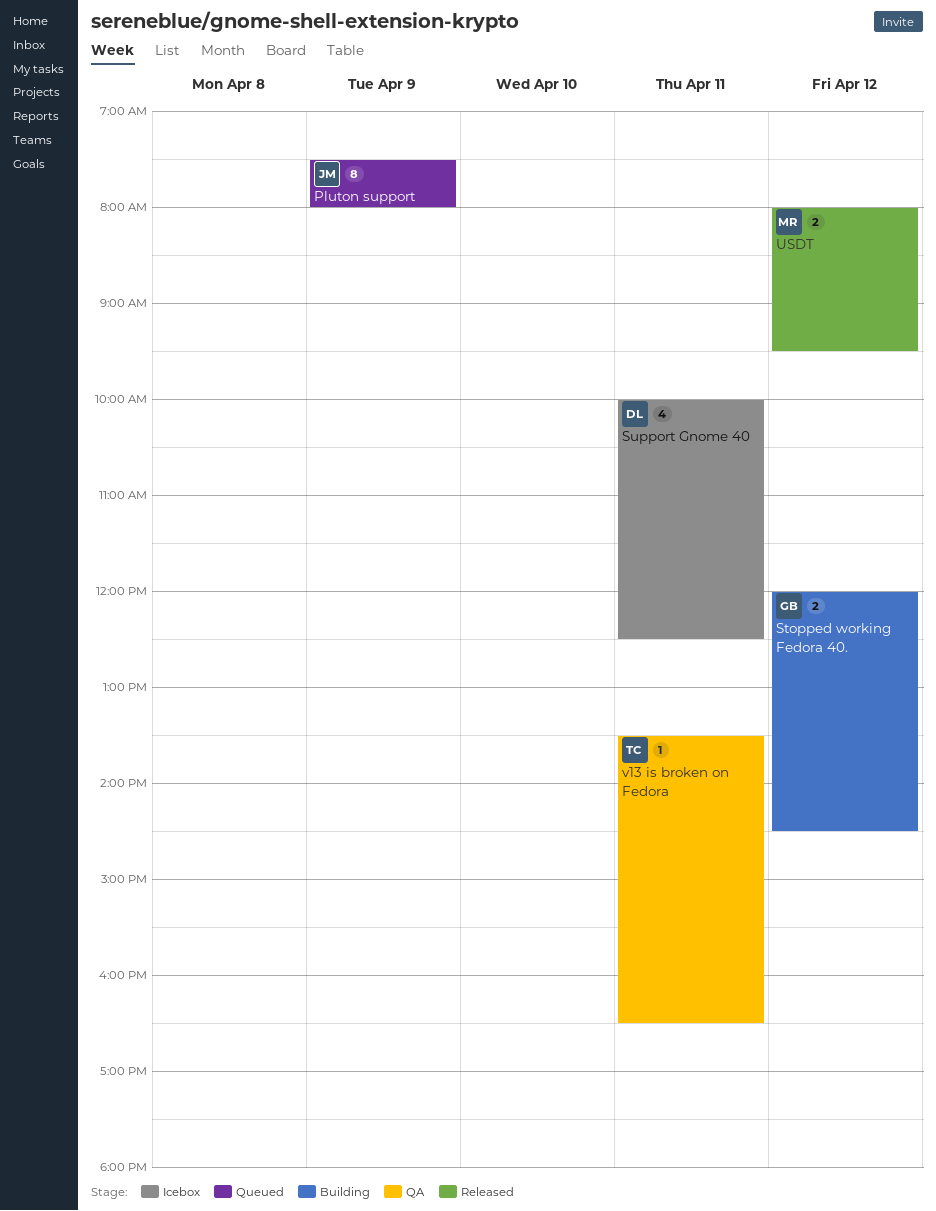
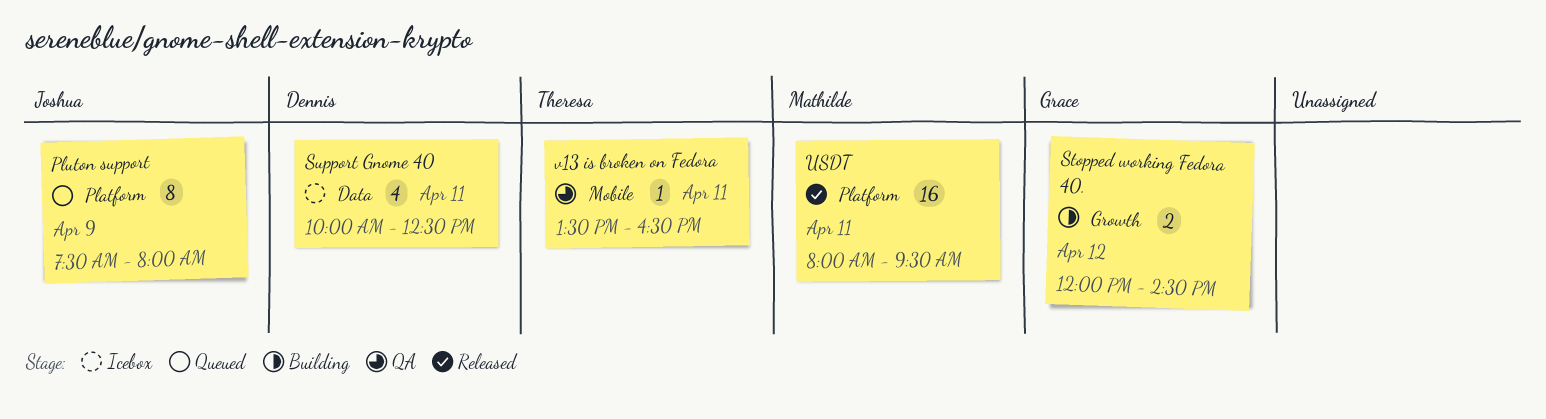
USDT, estimate: 2 -> 16
USDT, day: Apr 12 -> Apr 11

